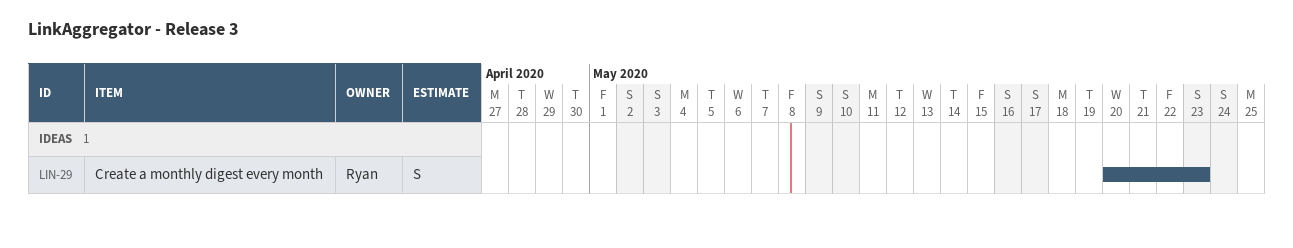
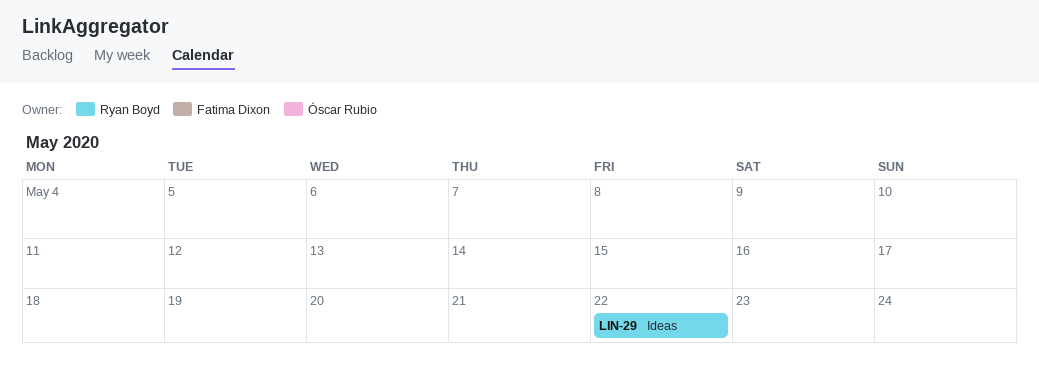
LIN-29, due: May 23 -> May 22

